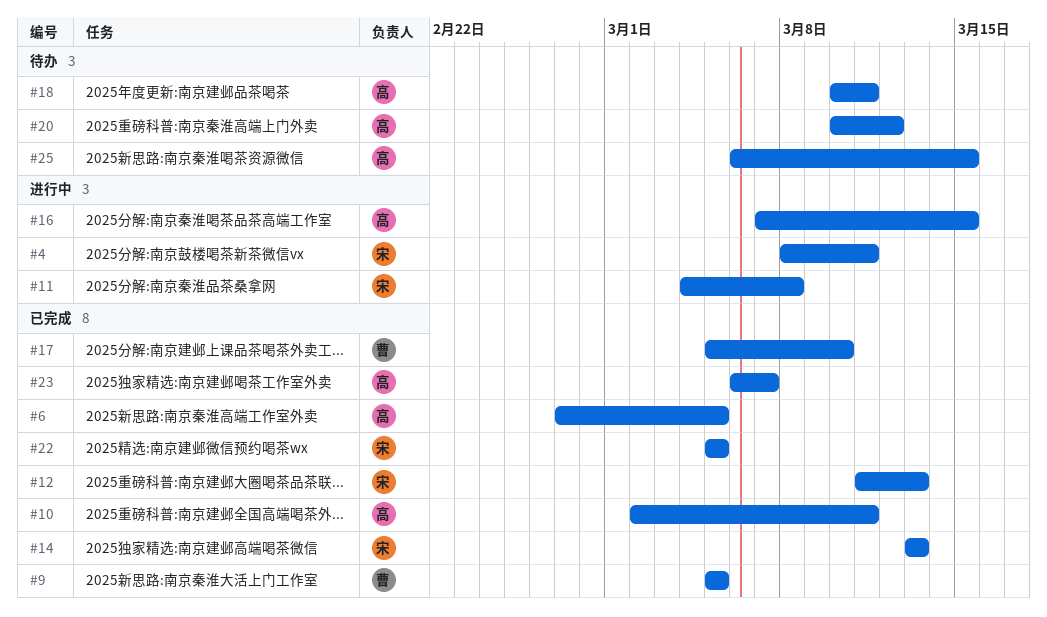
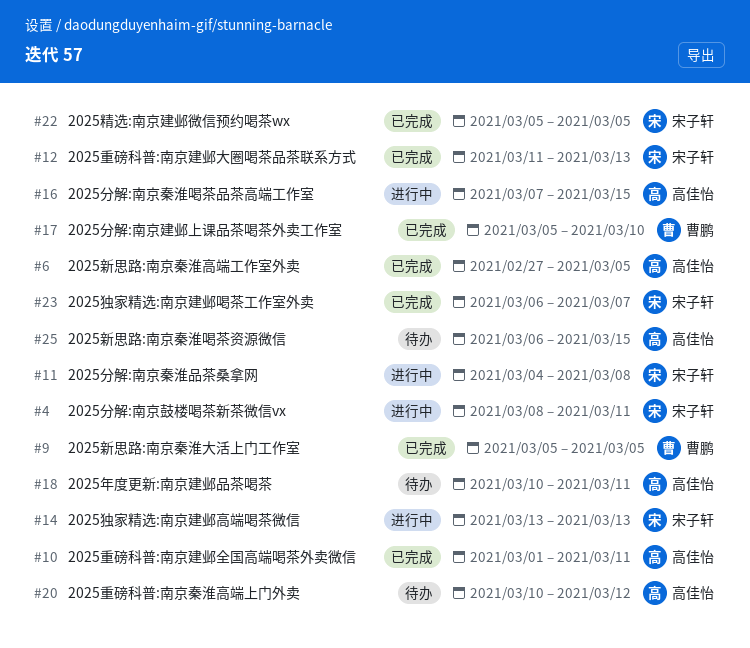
#10, start: Mar 2 -> Mar 1
#14, status: 已完成 -> 进行中
#23, owner: 高佳怡 -> 宋子轩

